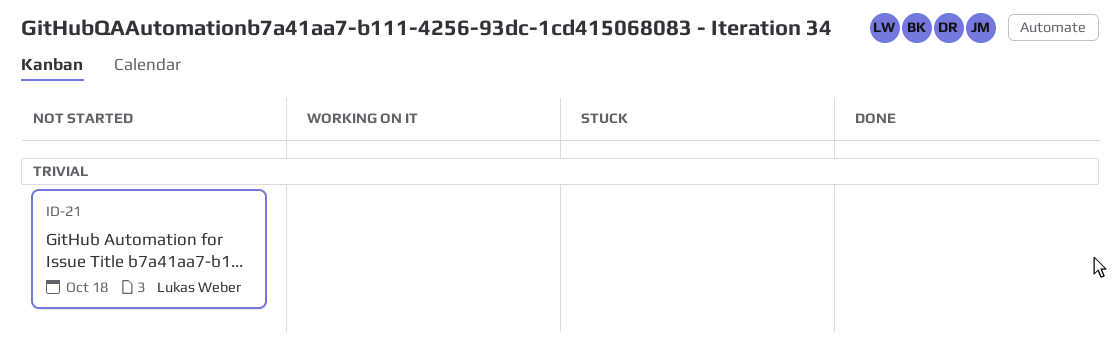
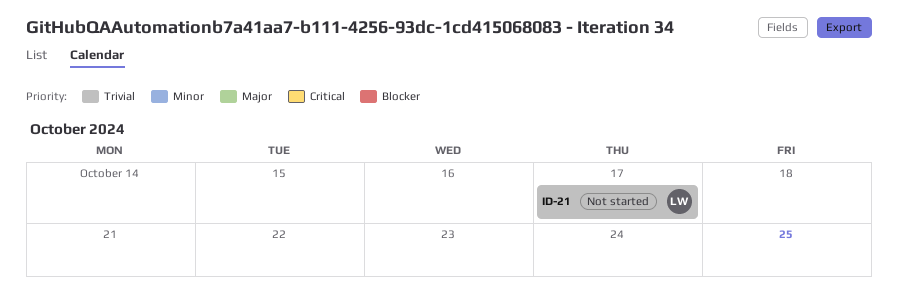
ID-21, due: Oct 18 -> Oct 17

